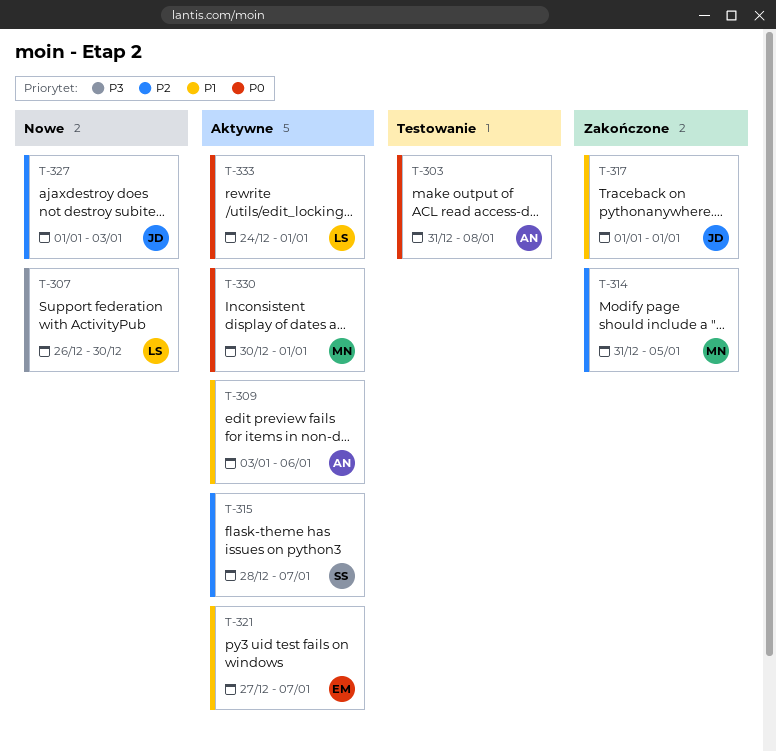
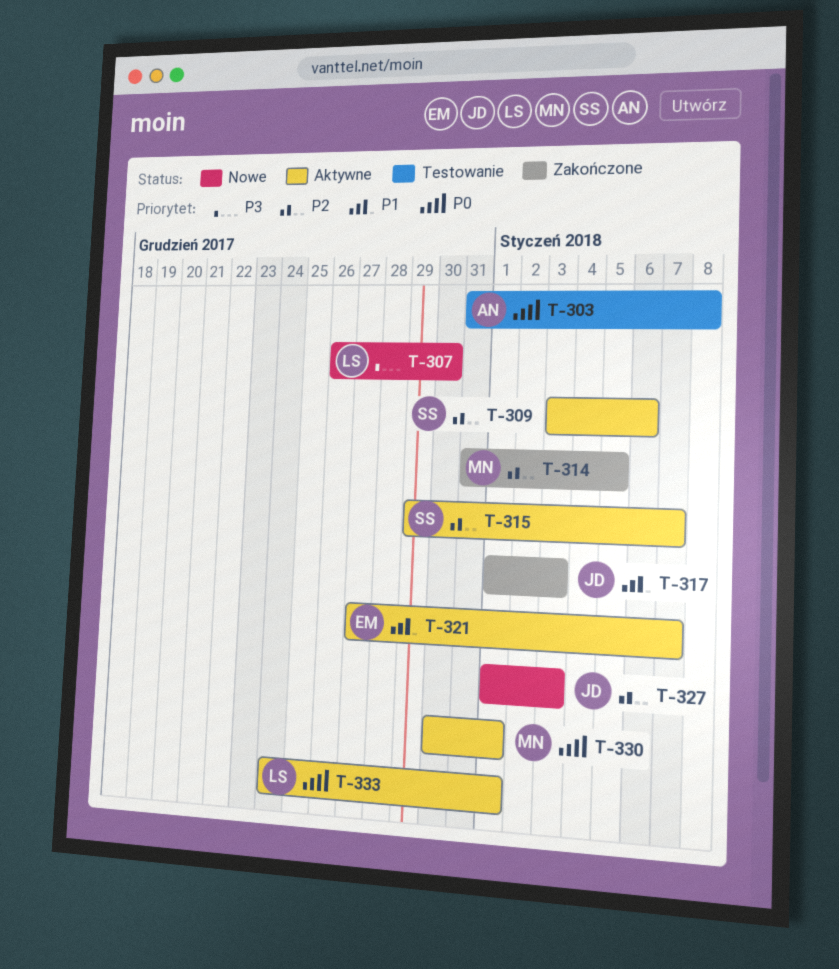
T-309, owner: AN -> SS
T-309, priority: P1 -> P2
T-315, start: Dec 28 -> Dec 29
T-317, due: Jan 1 -> Jan 3

